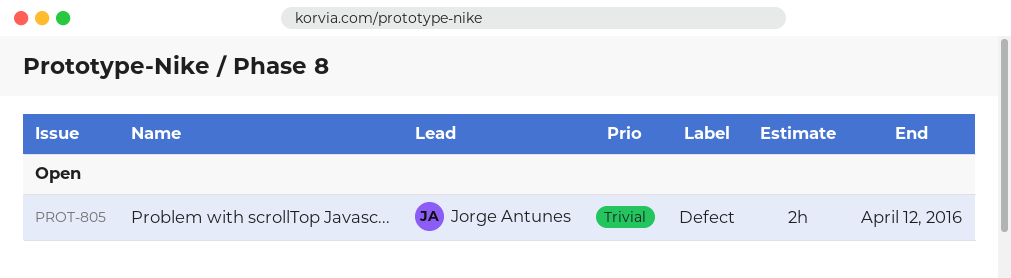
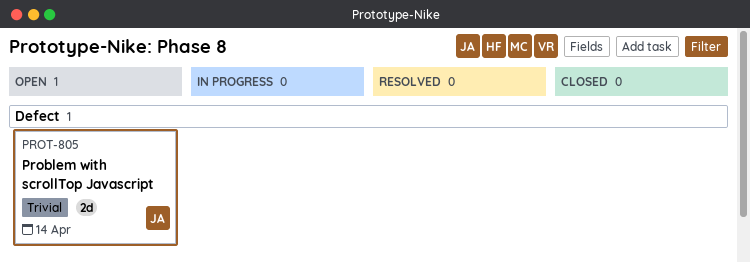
PROT-805, estimate: 2h -> 2d
PROT-805, due: Apr 12 -> Apr 14

